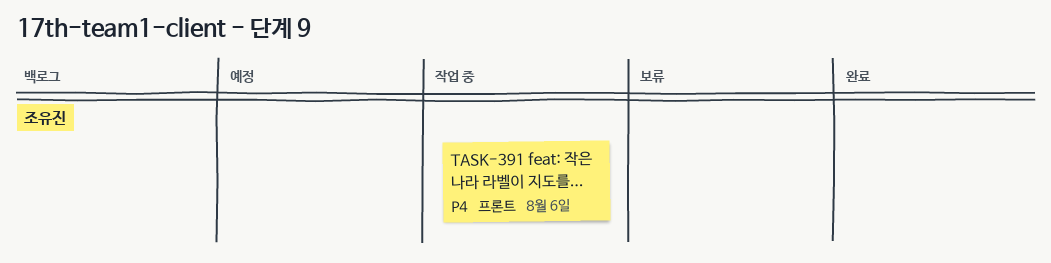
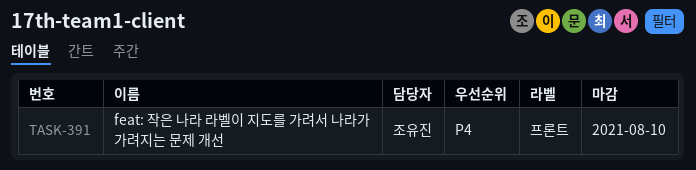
TASK-391, due: Aug 6 -> Aug 10

